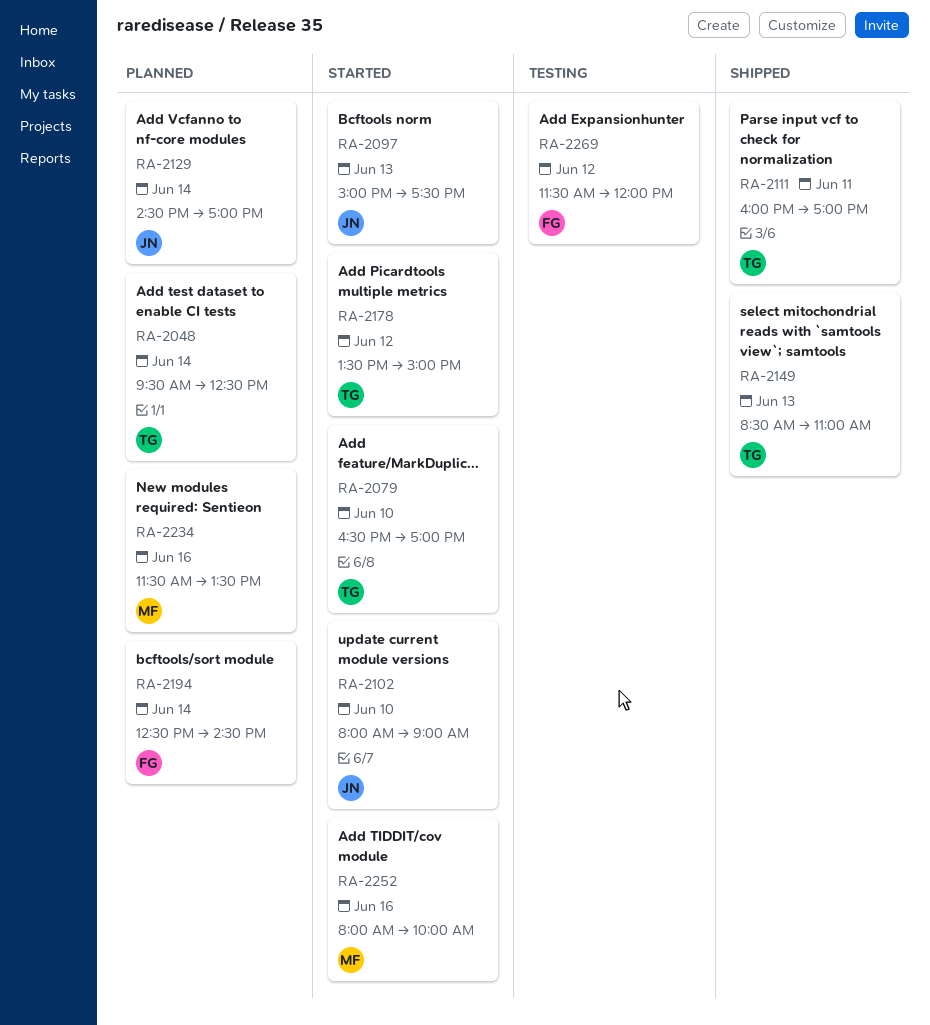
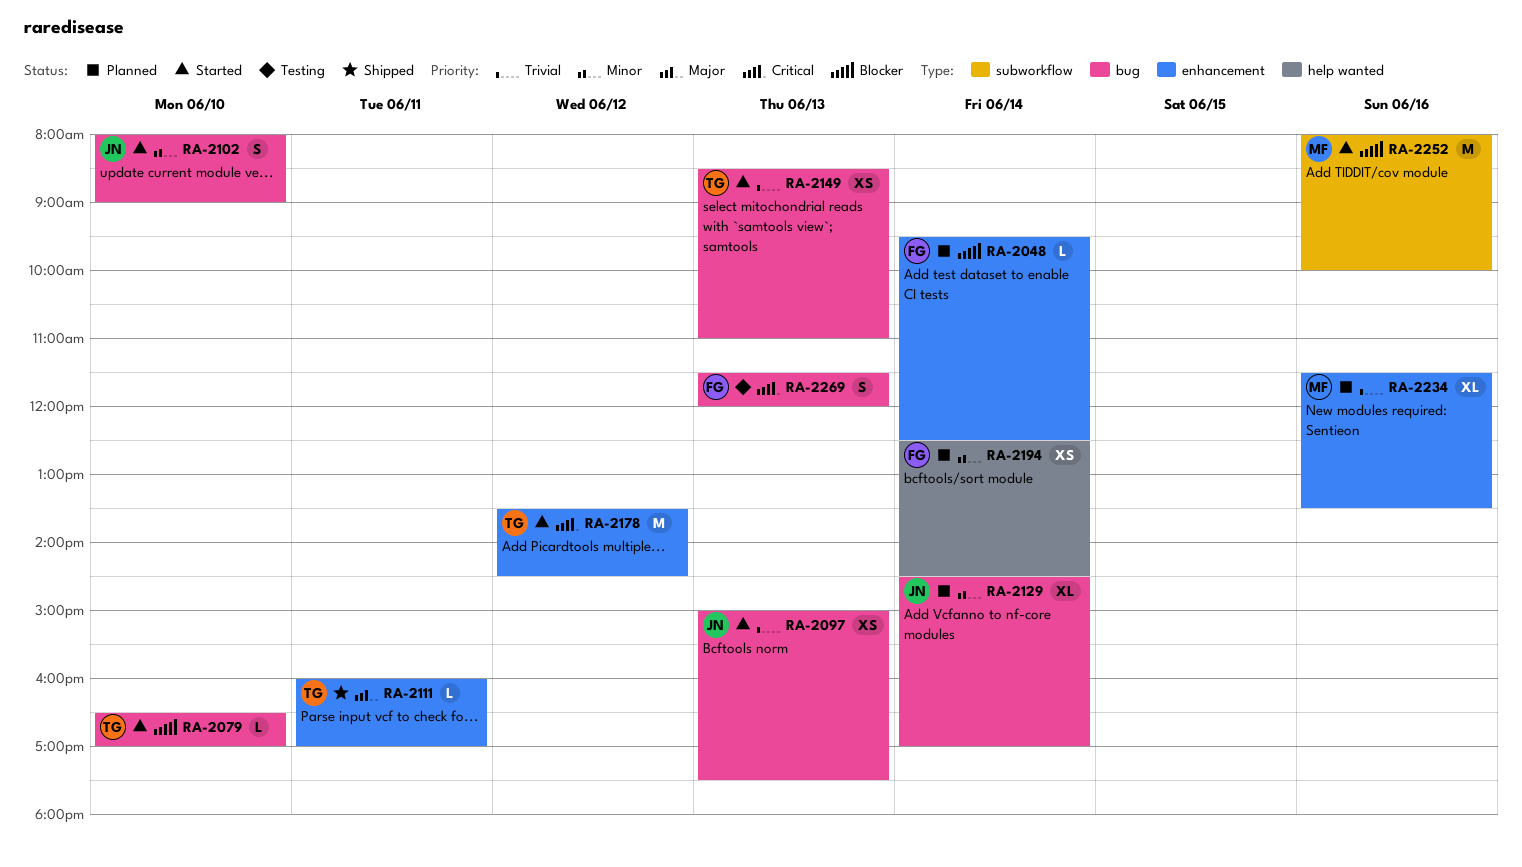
RA-2048, owner: TG -> FG
RA-2149, status: Shipped -> Started
RA-2178, ends: 15:00 -> 14:30
RA-2269, day: Jun 12 -> Jun 13

